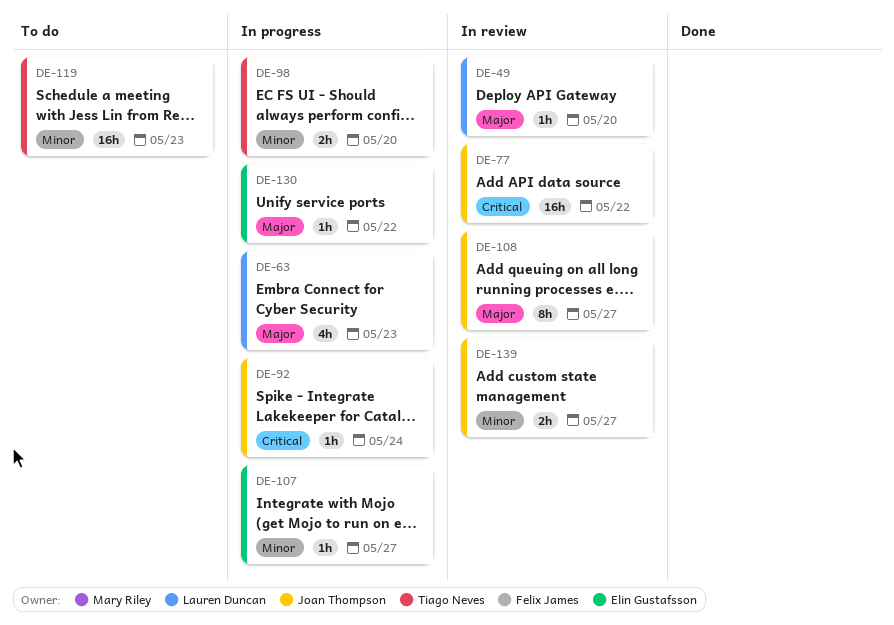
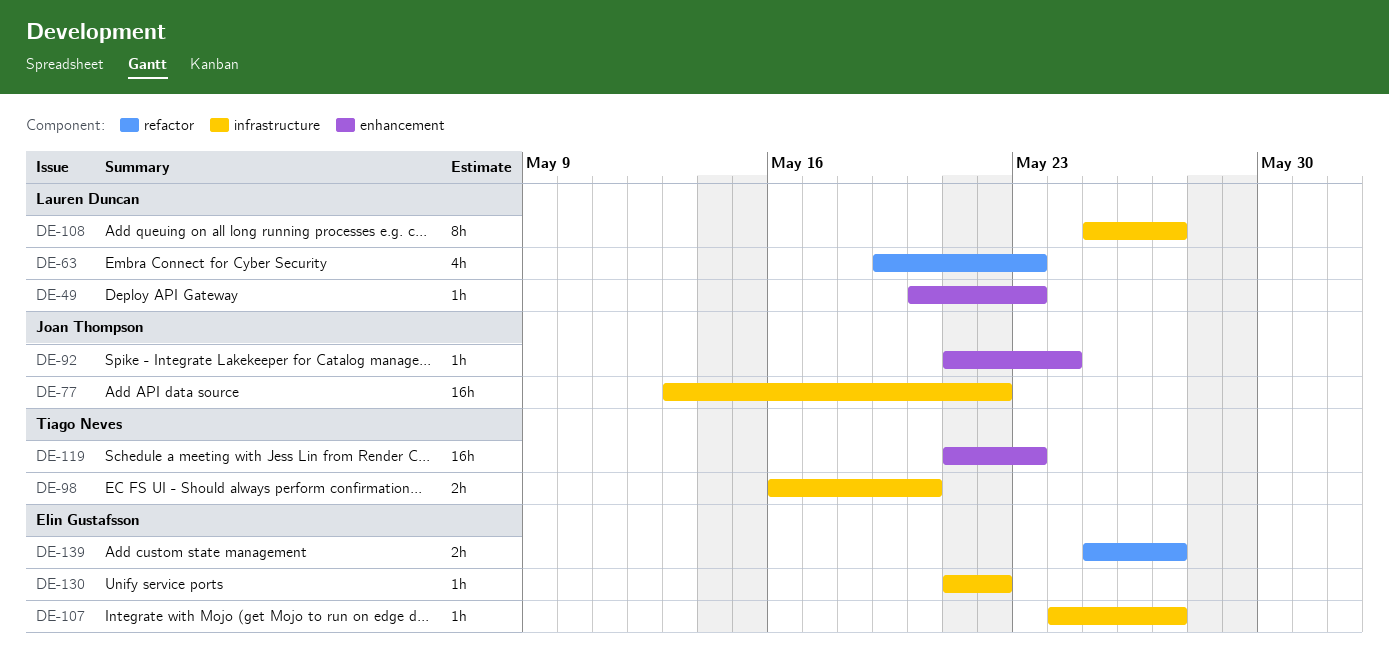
DE-49, due: May 20 -> May 23
DE-108, owner: Joan Thompson -> Lauren Duncan
DE-139, owner: Joan Thompson -> Elin Gustafsson

